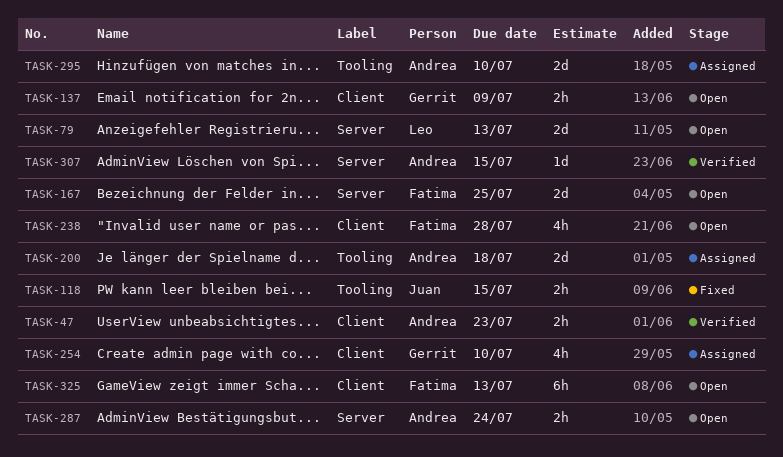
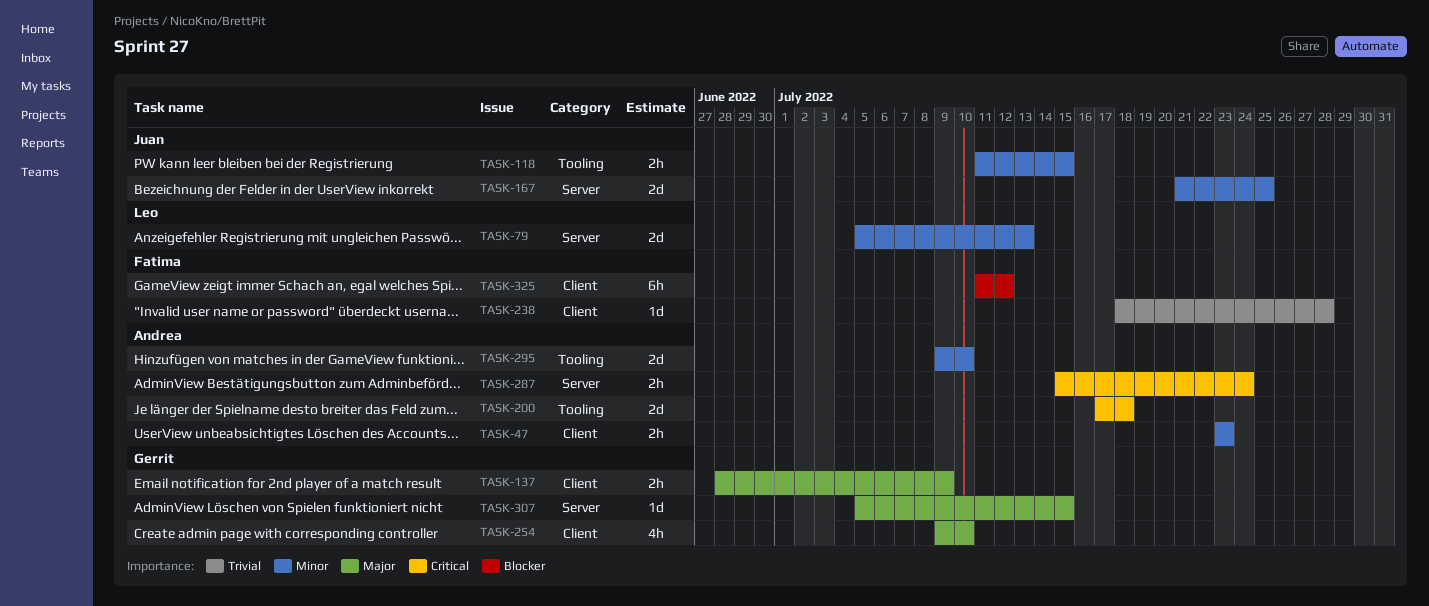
TASK-167, owner: Fatima -> Juan
TASK-238, estimate: 4h -> 1d
TASK-307, owner: Andrea -> Gerrit
TASK-325, due: Jul 13 -> Jul 12

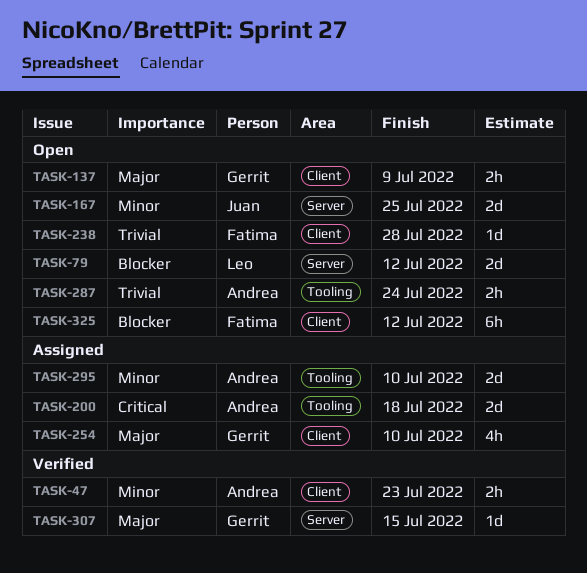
TASK-79, priority: Minor -> Blocker
TASK-79, due: Jul 13 -> Jul 12
TASK-118: present -> none
TASK-287, priority: Critical -> Trivial
TASK-287, label: Server -> Tooling

